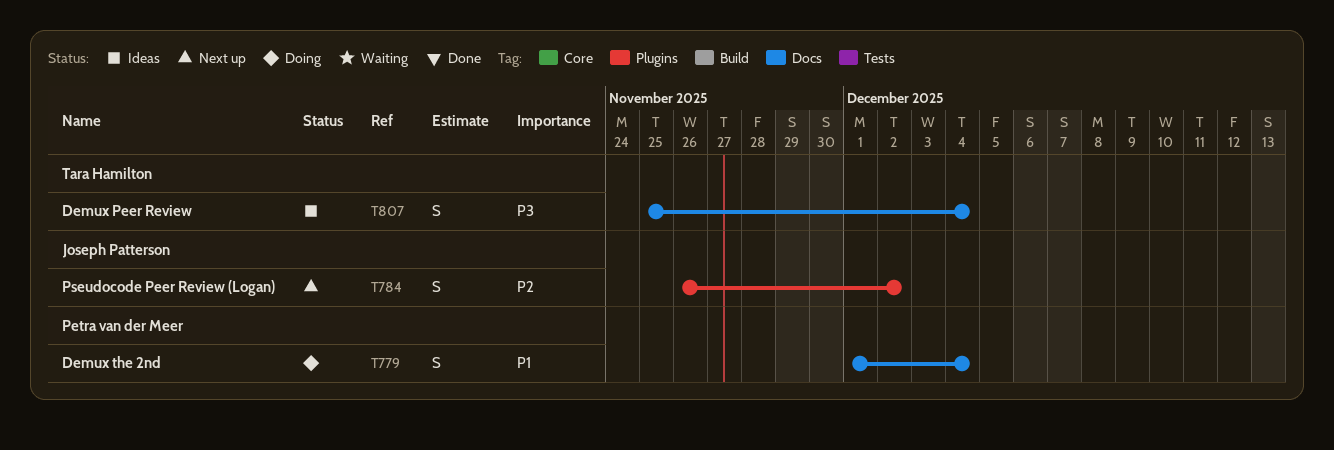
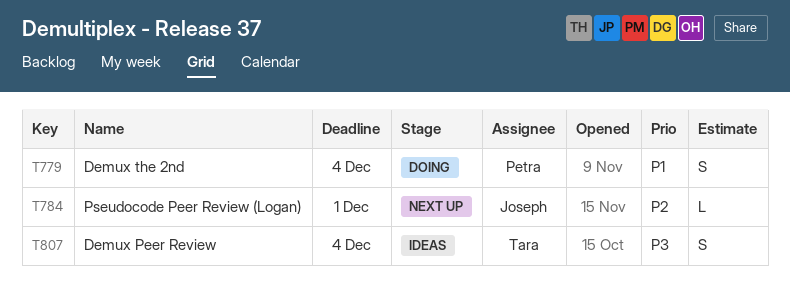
T784, estimate: S -> L
T784, due: Dec 2 -> Dec 1

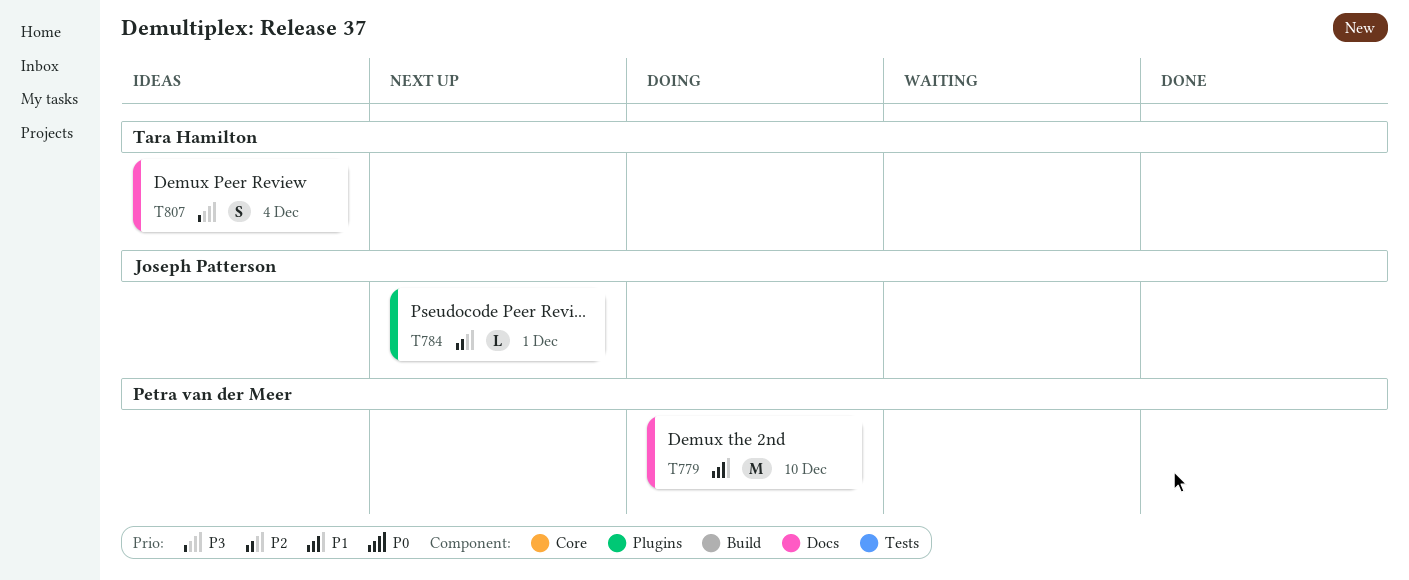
T779, estimate: S -> M
T779, due: Dec 4 -> Dec 10

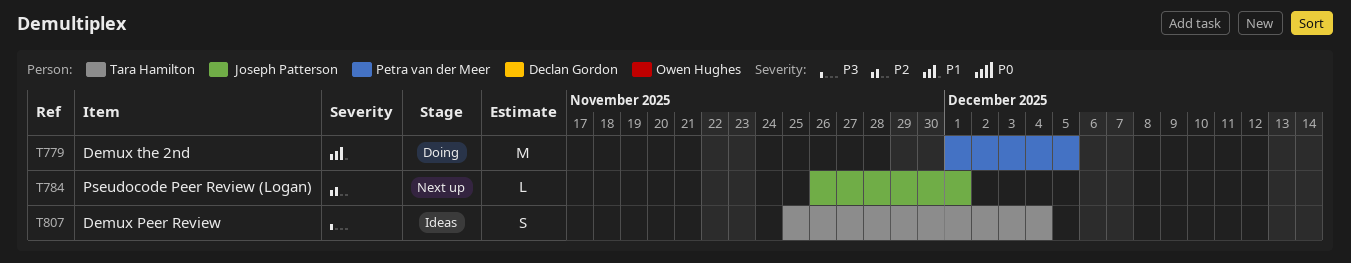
T779, due: Dec 10 -> Dec 5

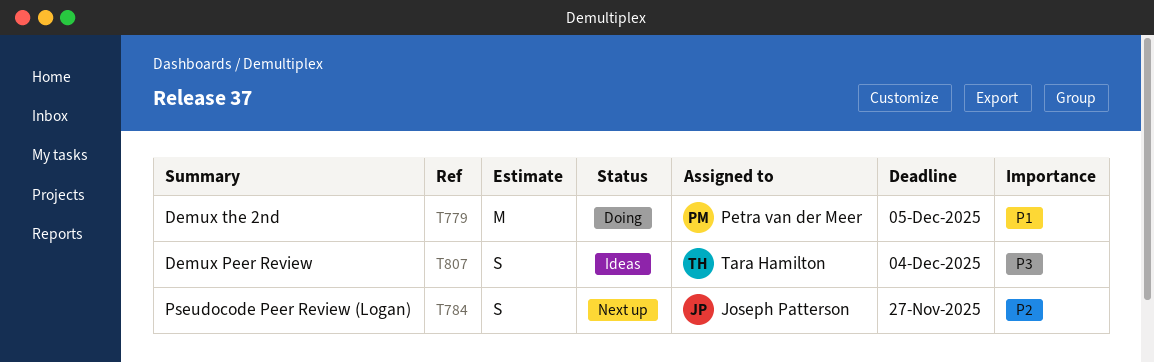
T784, estimate: L -> S
T784, due: Dec 1 -> Nov 27

